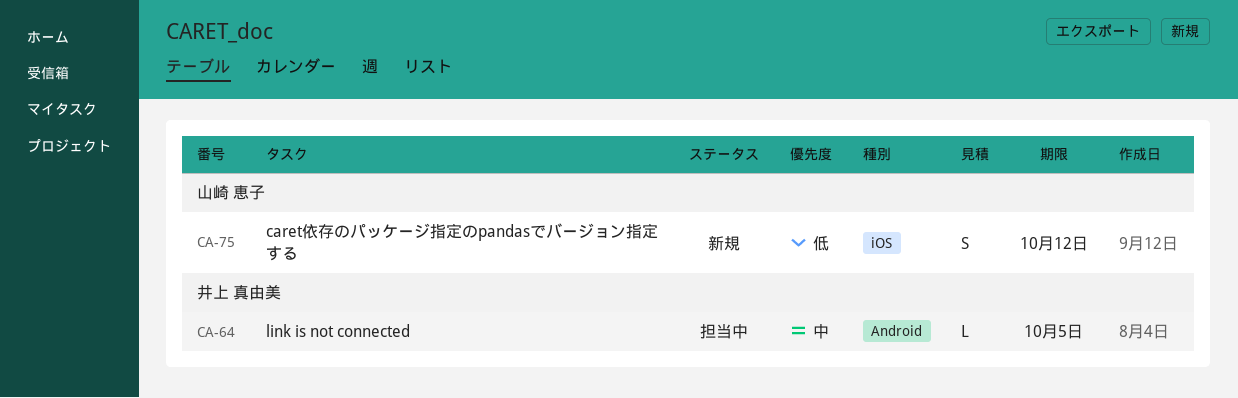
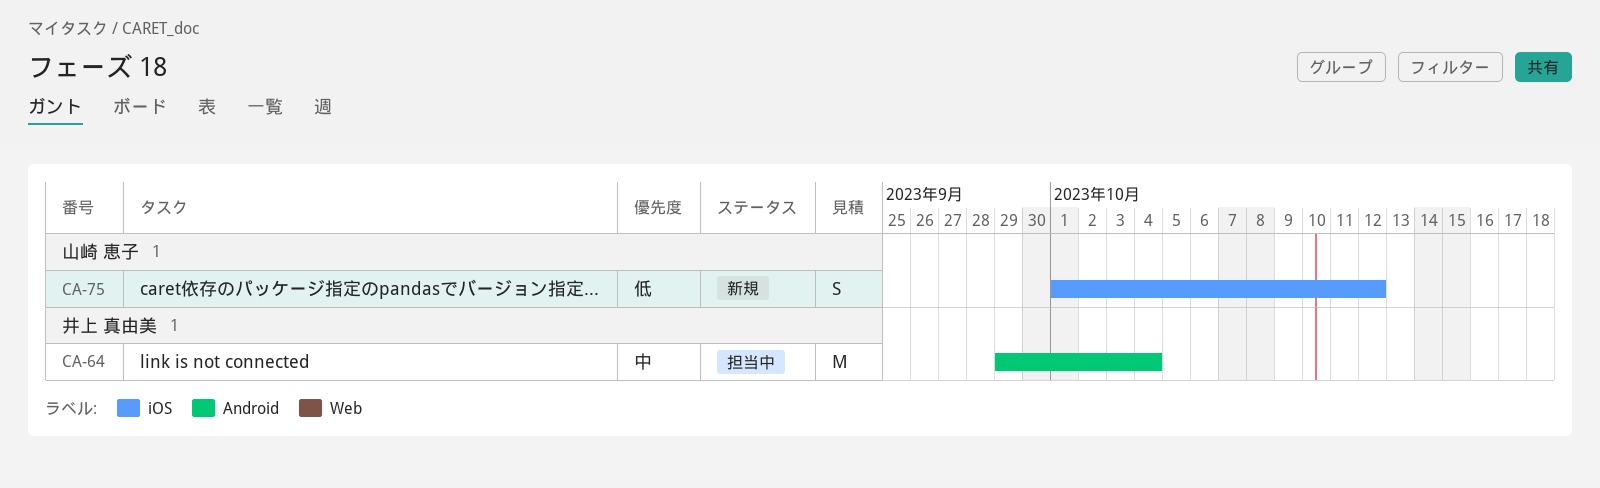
CA-64, estimate: L -> M
CA-64, due: Oct 5 -> Oct 4

